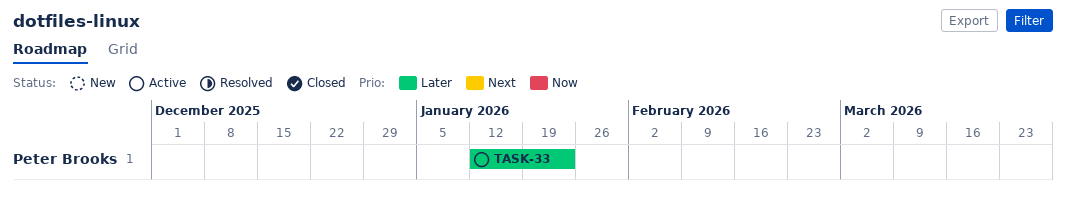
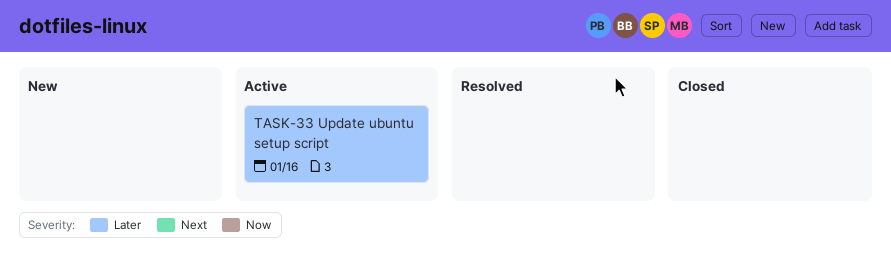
TASK-33, due: Jan 23 -> Jan 16

